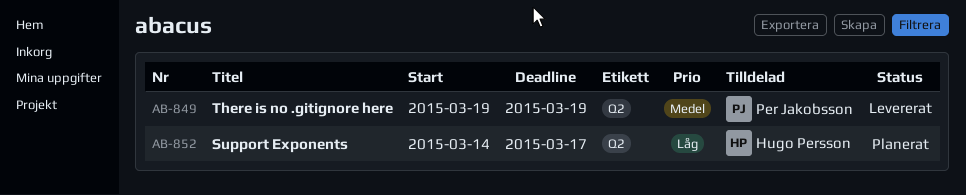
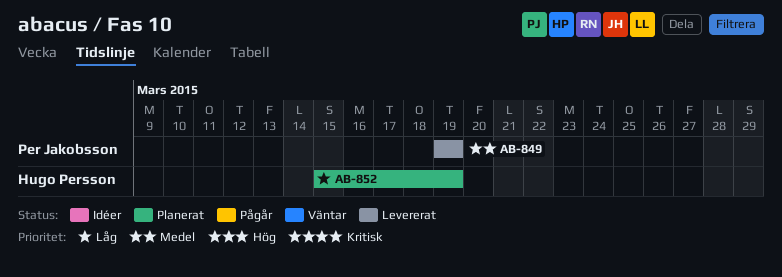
AB-852, start: Mar 14 -> Mar 15
AB-852, due: Mar 17 -> Mar 19

